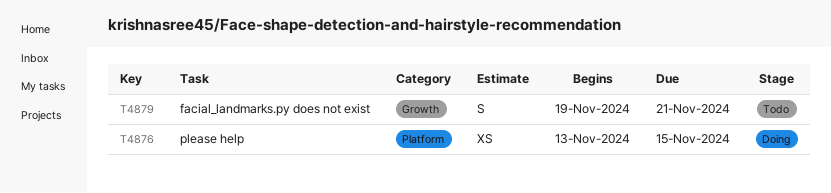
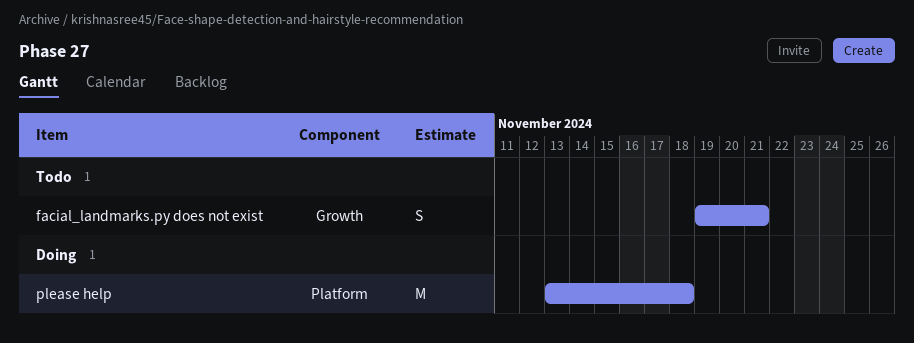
please help, estimate: XS -> M
please help, due: Nov 15 -> Nov 18

